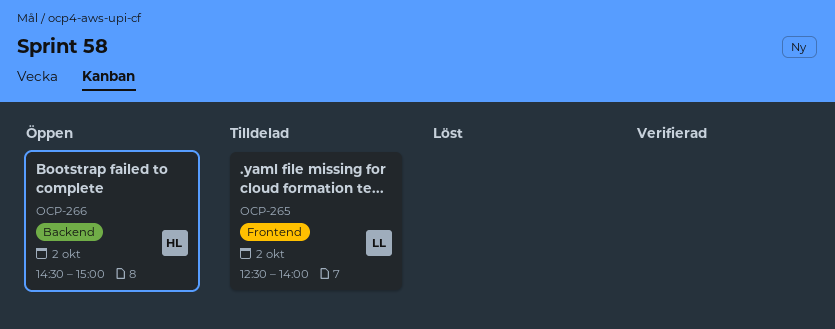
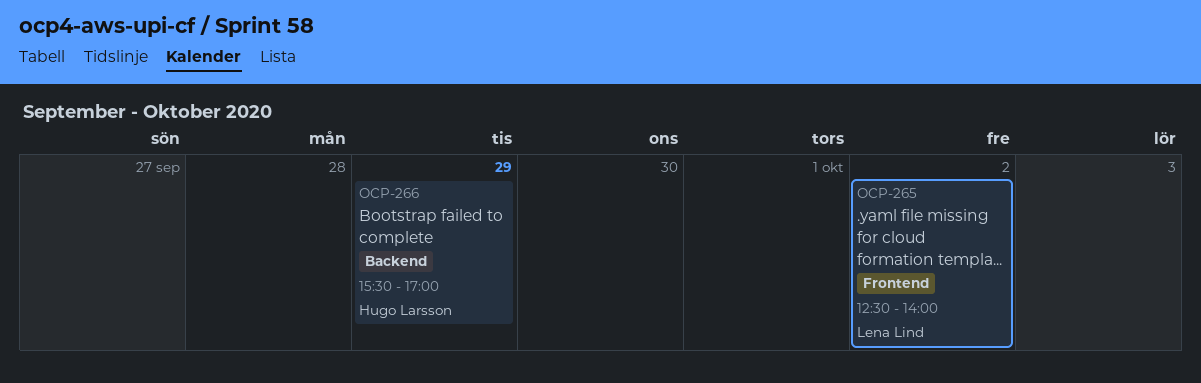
OCP-266, day: Oct 2 -> Sep 29
OCP-266, begins: 14:30 -> 15:30
OCP-266, ends: 15:00 -> 17:00

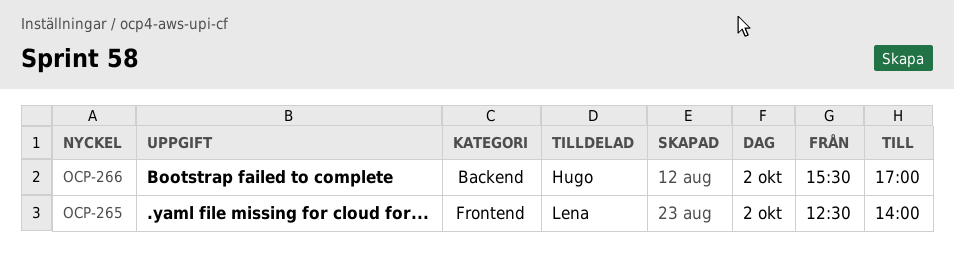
OCP-266, day: Sep 29 -> Oct 2

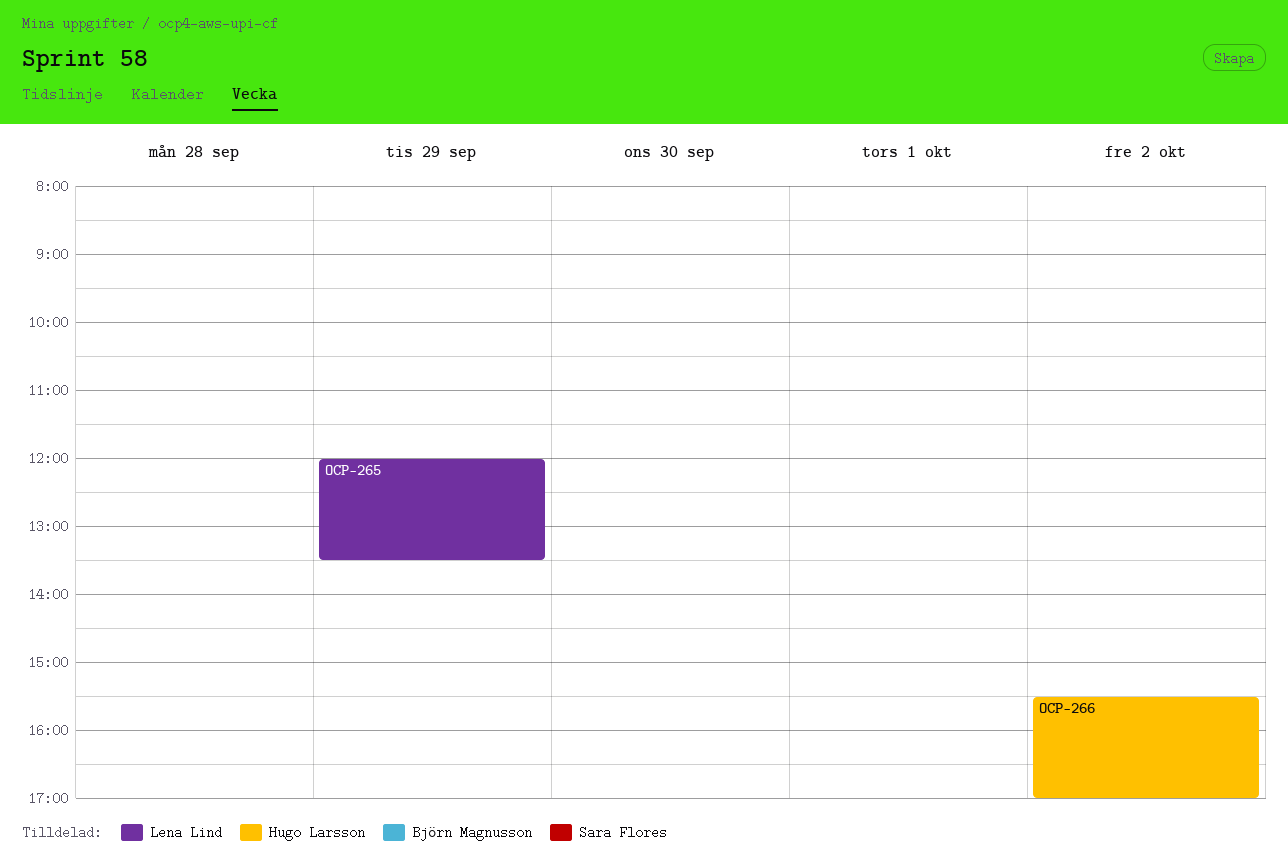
OCP-265, day: Oct 2 -> Sep 29
OCP-265, begins: 12:30 -> 12:00
OCP-265, ends: 14:00 -> 13:30

